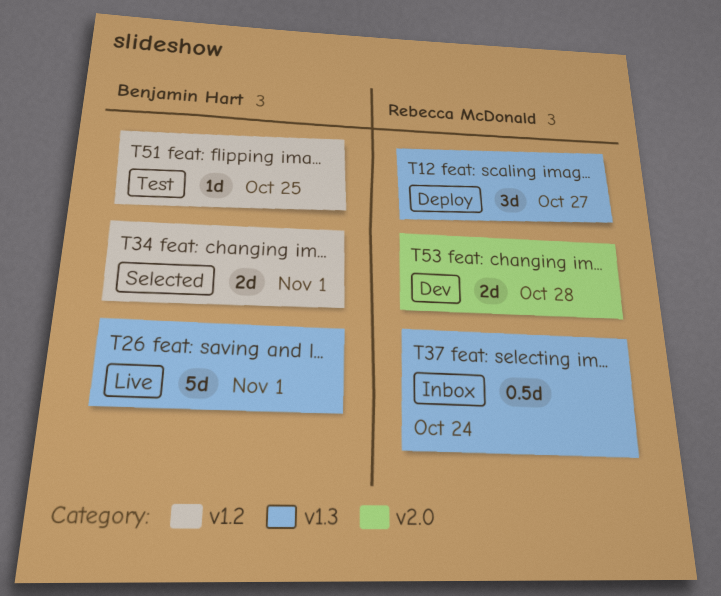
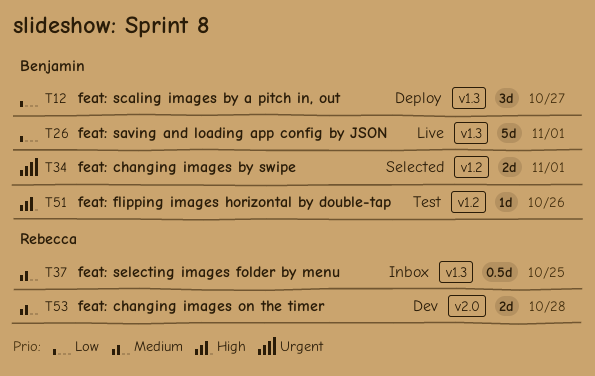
T12, owner: Rebecca McDonald -> Benjamin Hart
T37, due: Oct 24 -> Oct 25
T51, due: Oct 25 -> Oct 26

